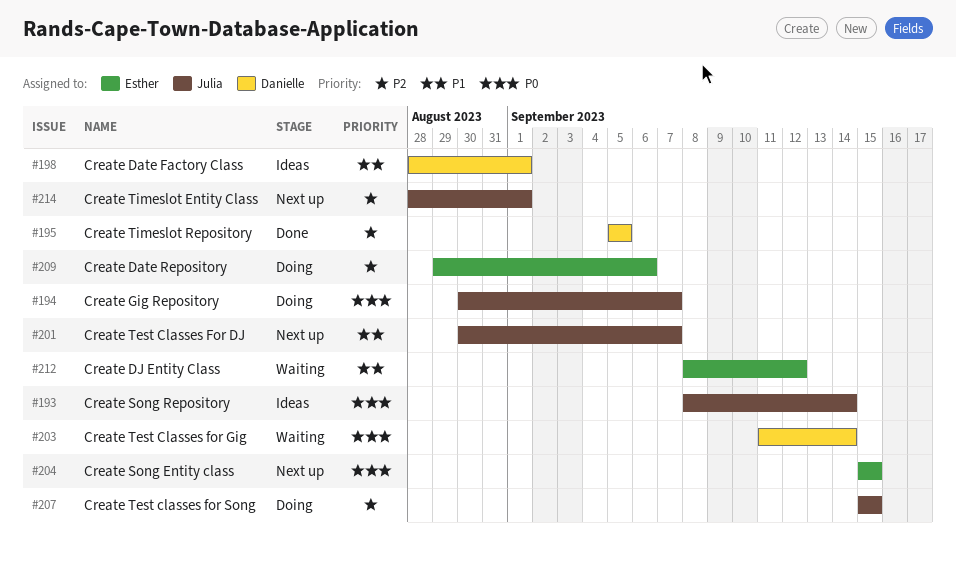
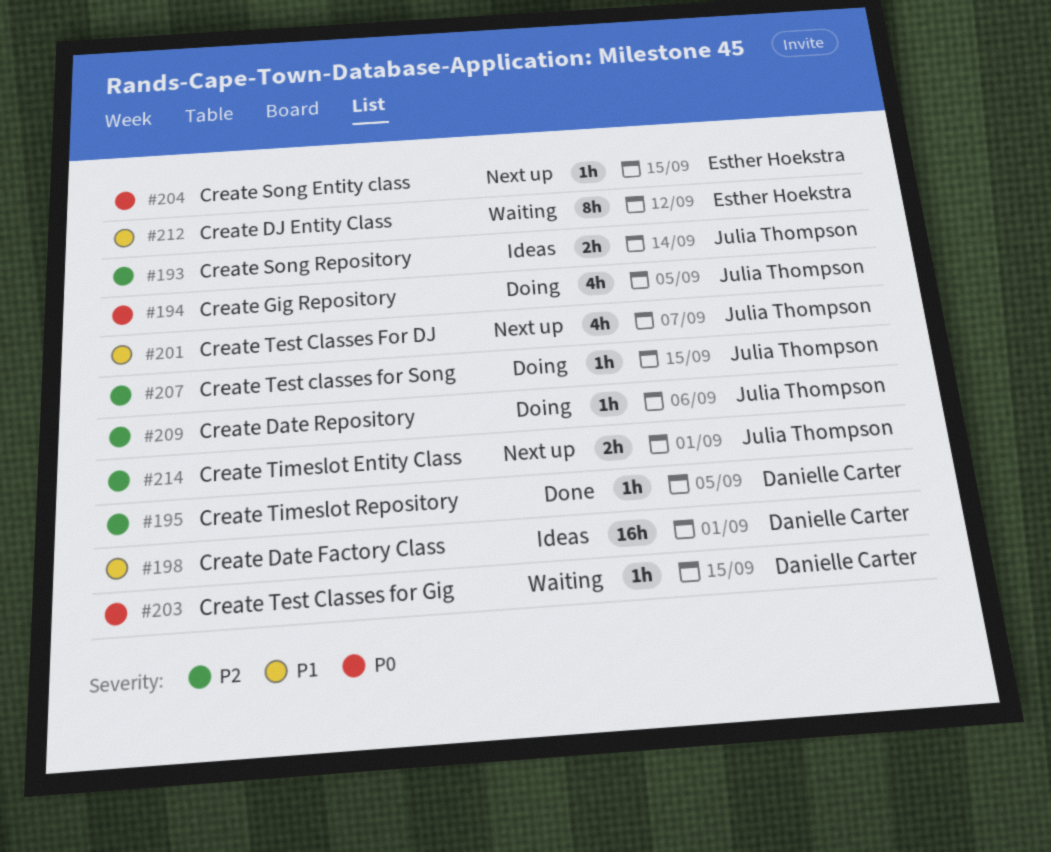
#193, priority: P0 -> P2
#194, due: Sep 7 -> Sep 5
#203, due: Sep 14 -> Sep 15
#209, owner: Esther Hoekstra -> Julia Thompson

